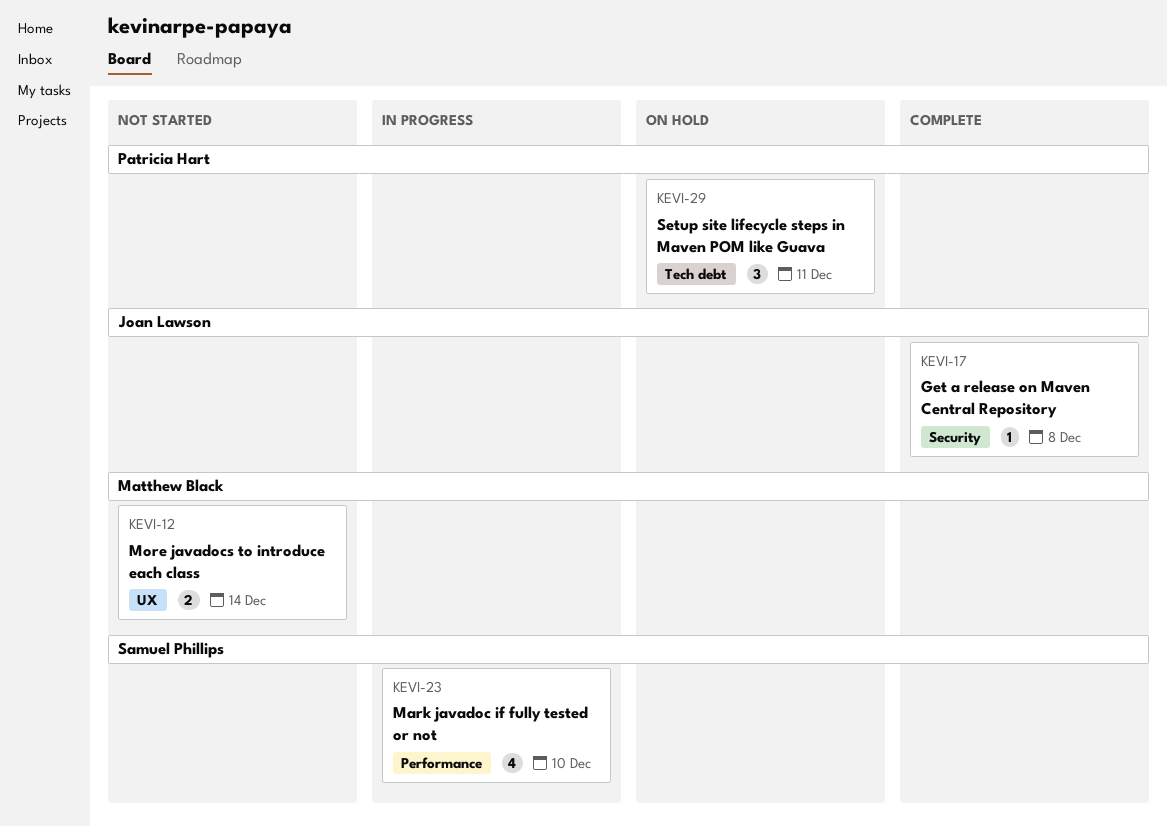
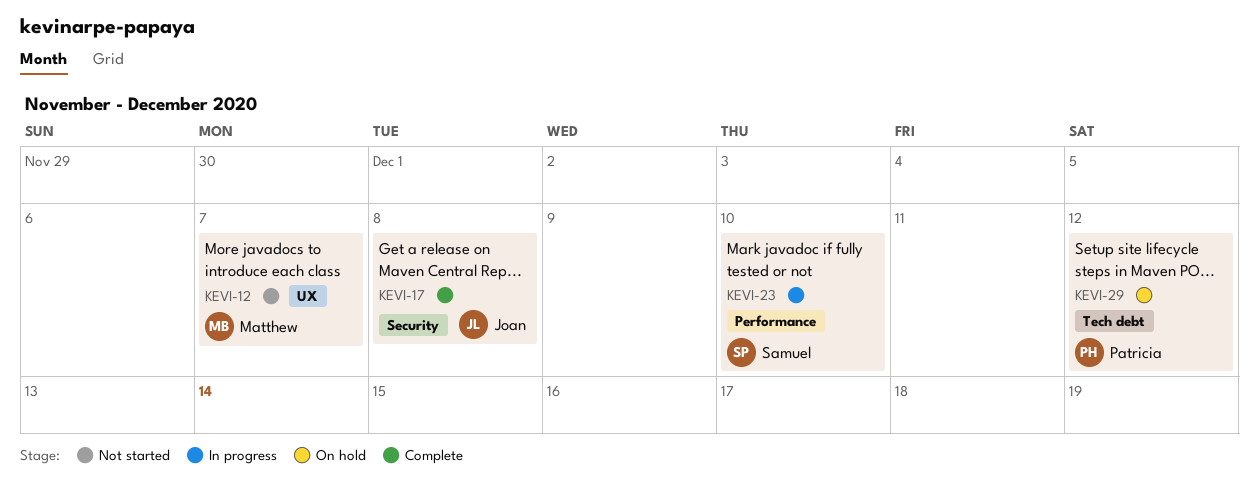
KEVI-12, due: Dec 14 -> Dec 7
KEVI-29, due: Dec 11 -> Dec 12

